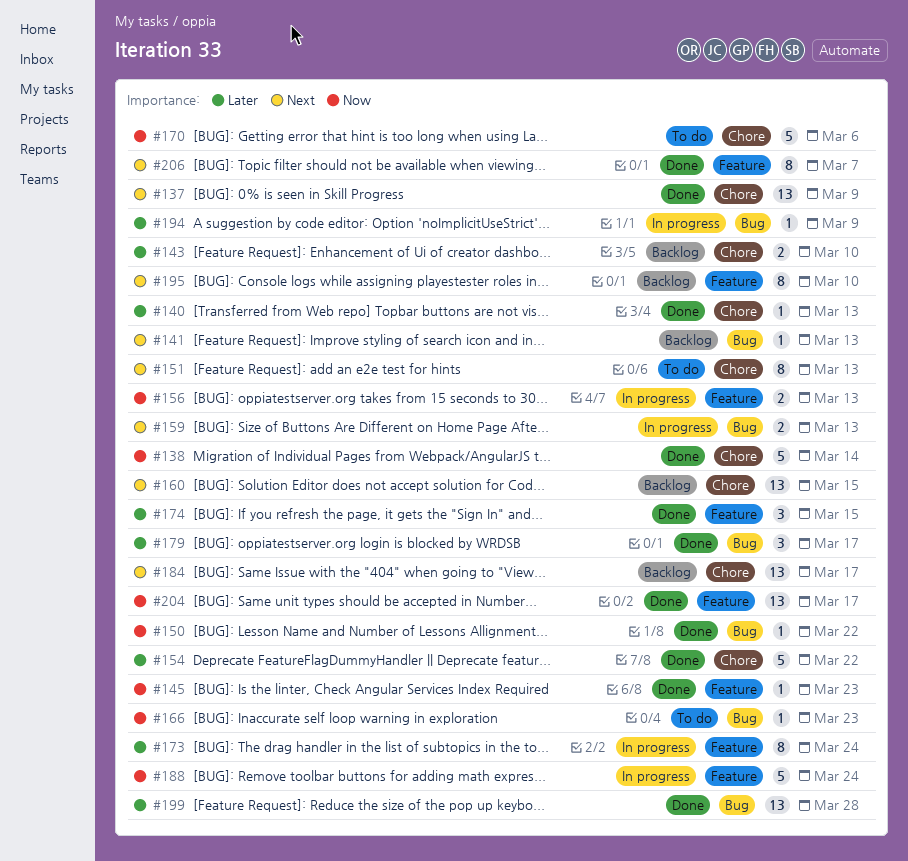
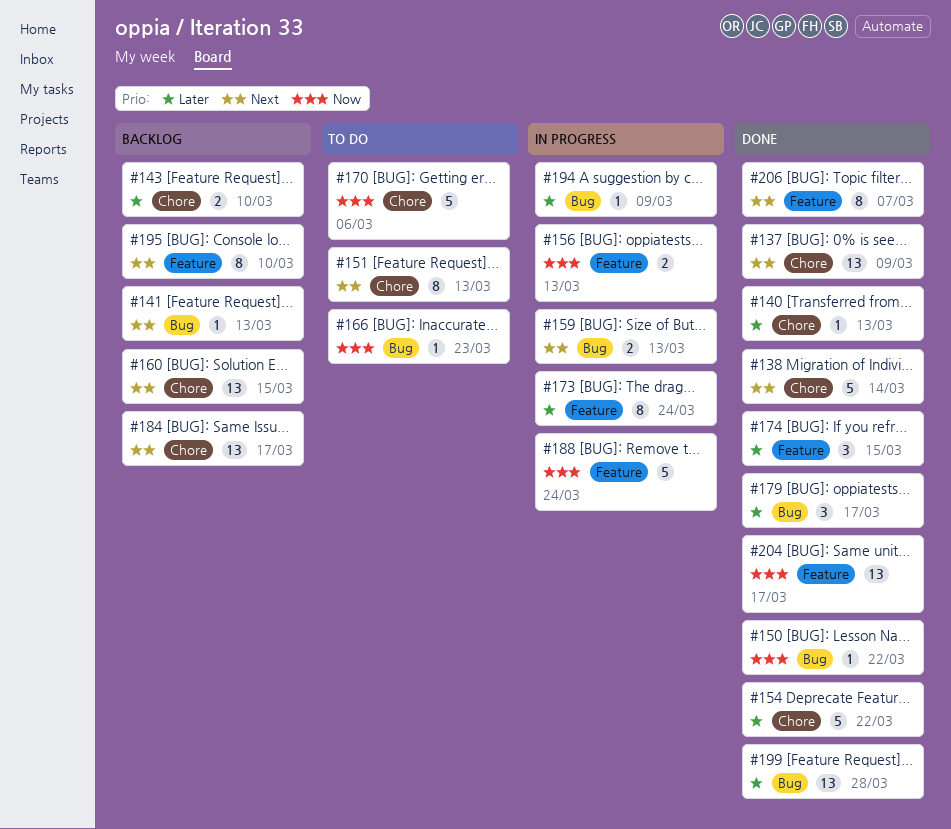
#138, priority: Now -> Next
#145: present -> none

